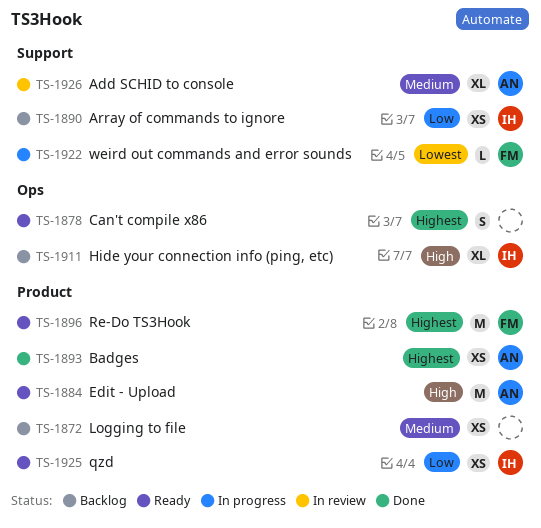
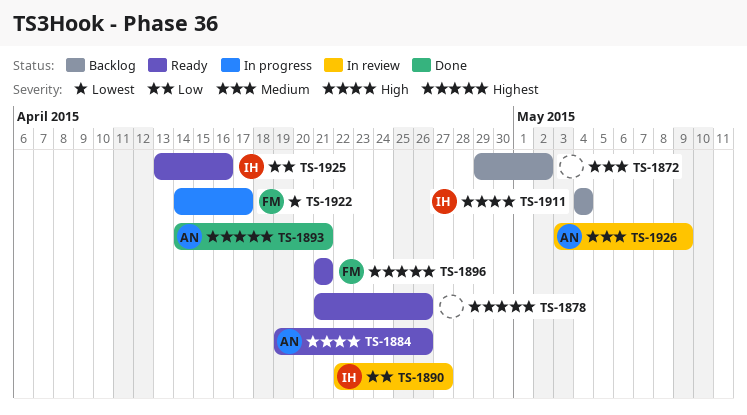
TS-1890, status: Backlog -> In review

